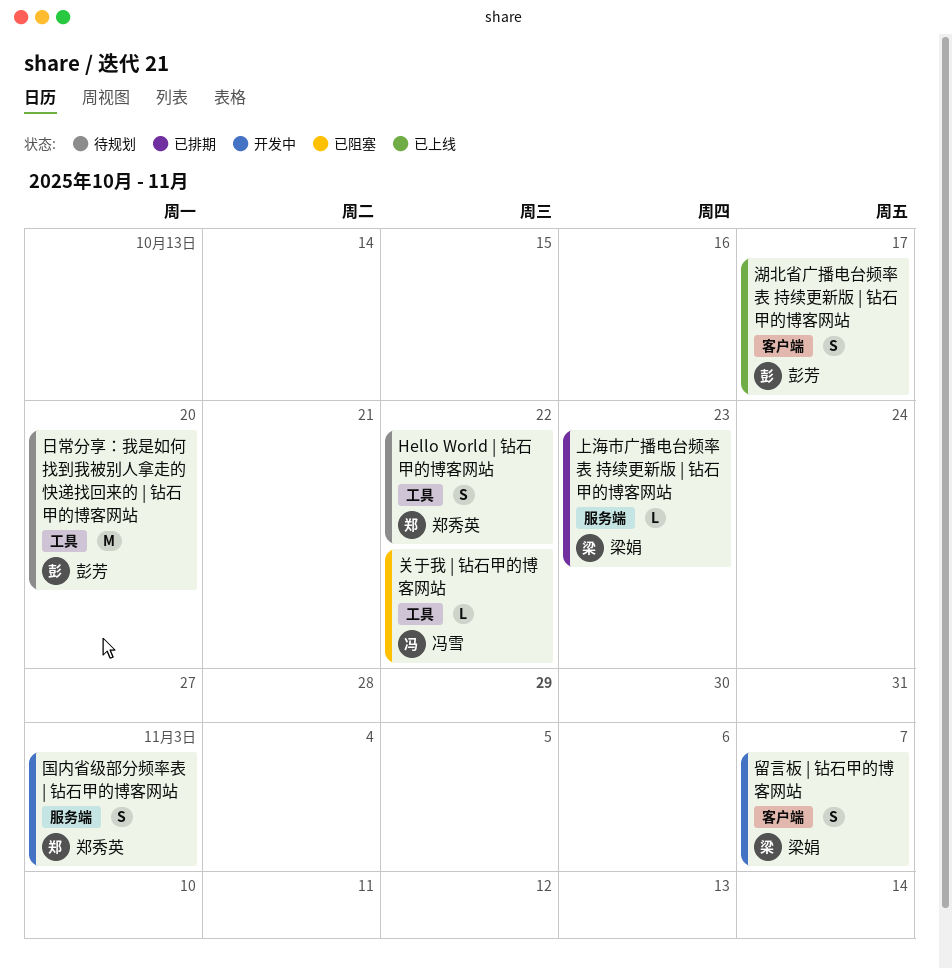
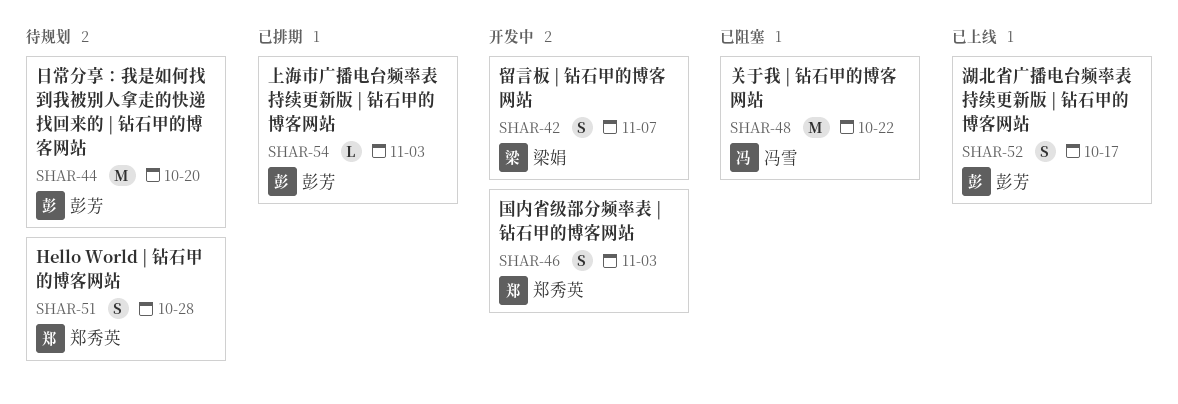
Hello World | 钻石甲的博客网站, due: Oct 22 -> Oct 28
上海市广播电台频率表 持续更新版 | 钻石甲的博客网站, owner: 梁娟 -> 彭芳
上海市广播电台频率表 持续更新版 | 钻石甲的博客网站, due: Oct 23 -> Nov 3
关于我 | 钻石甲的博客网站, estimate: L -> M

